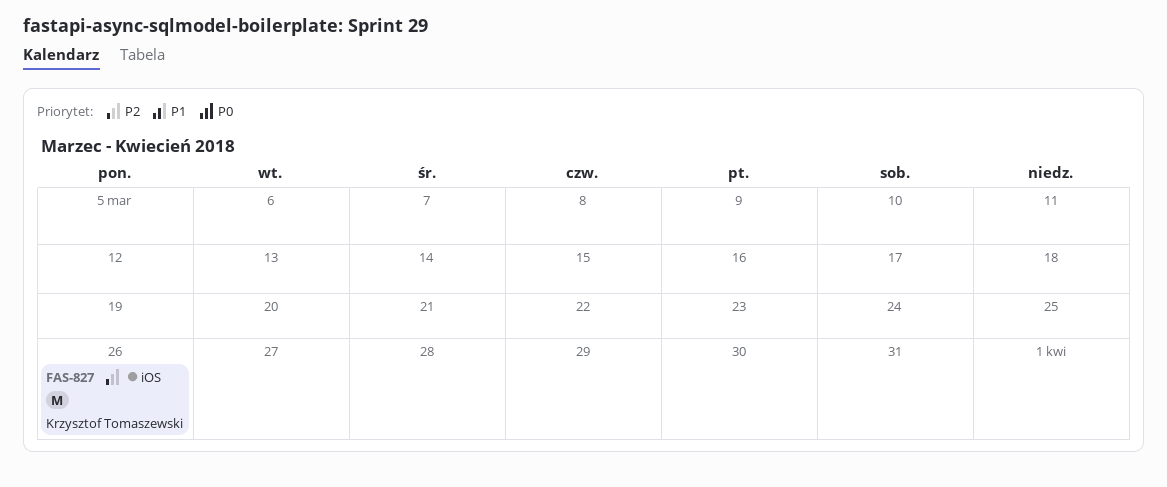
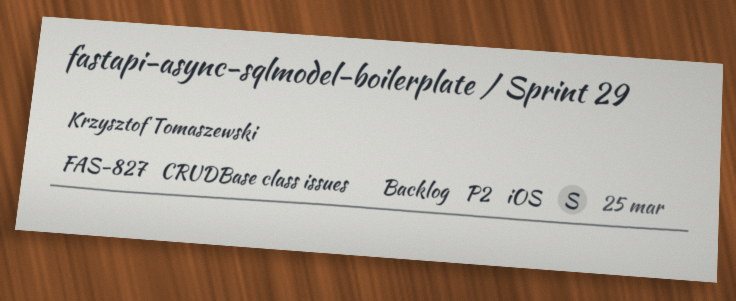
FAS-827, estimate: M -> S
FAS-827, due: Mar 26 -> Mar 25

